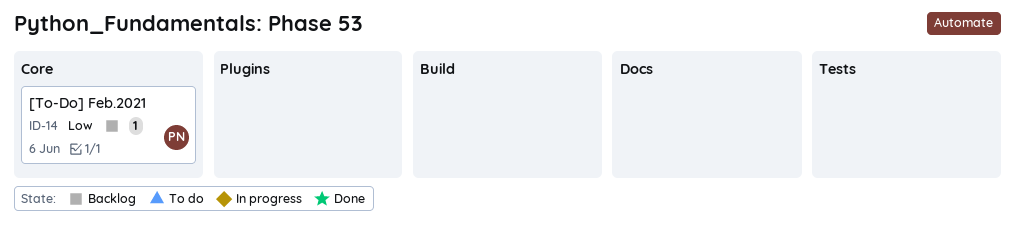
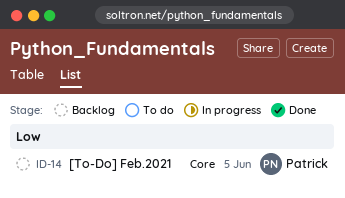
ID-14, due: Jun 6 -> Jun 5

